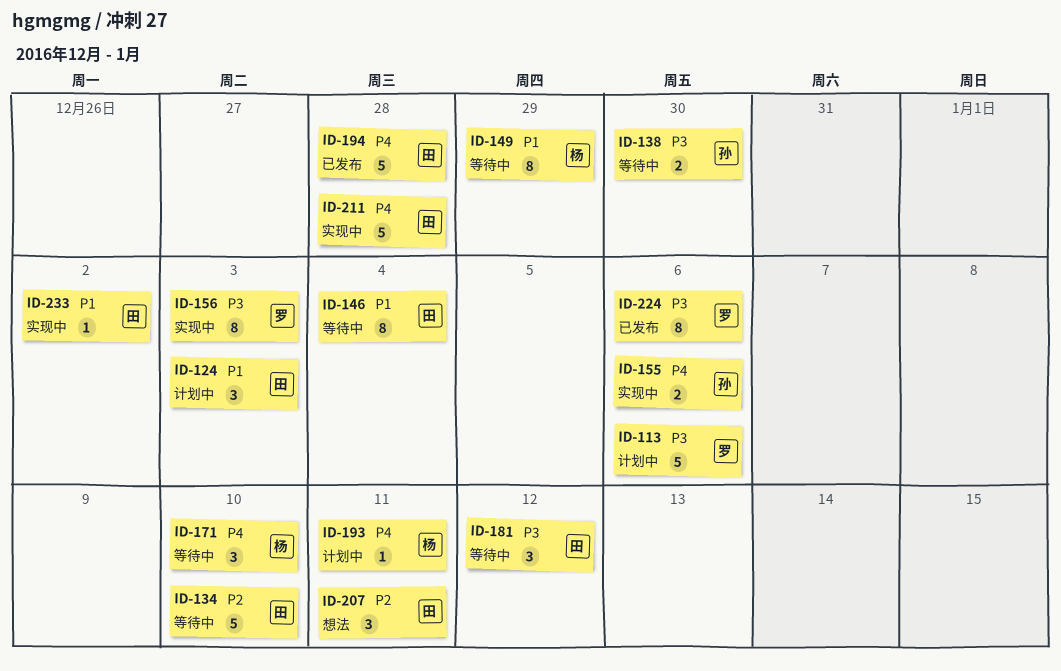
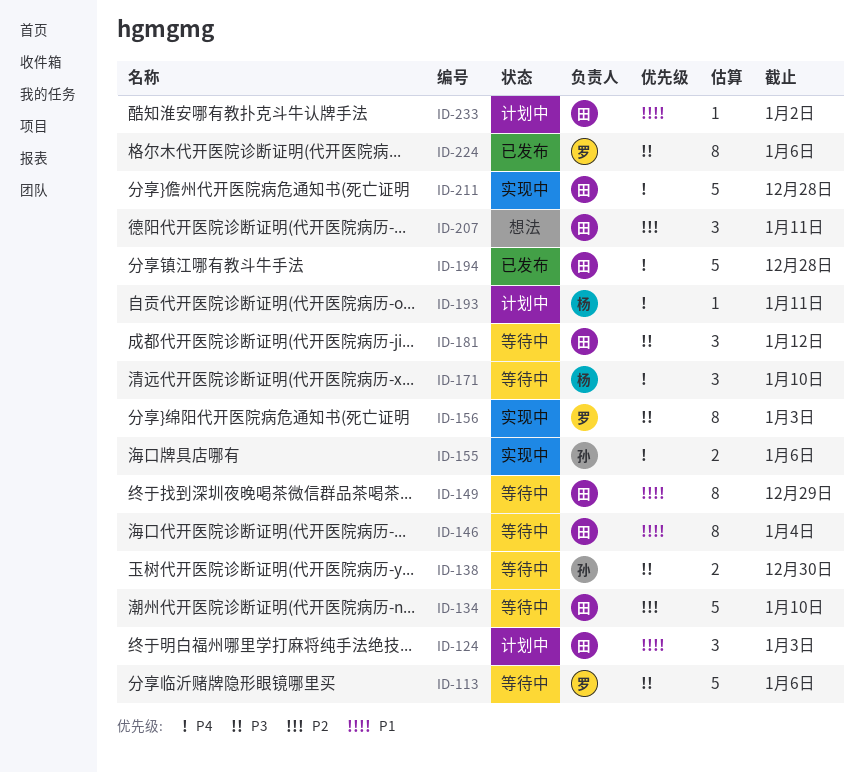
ID-113, status: 计划中 -> 等待中
ID-149, owner: 杨 -> 田
ID-233, status: 实现中 -> 计划中

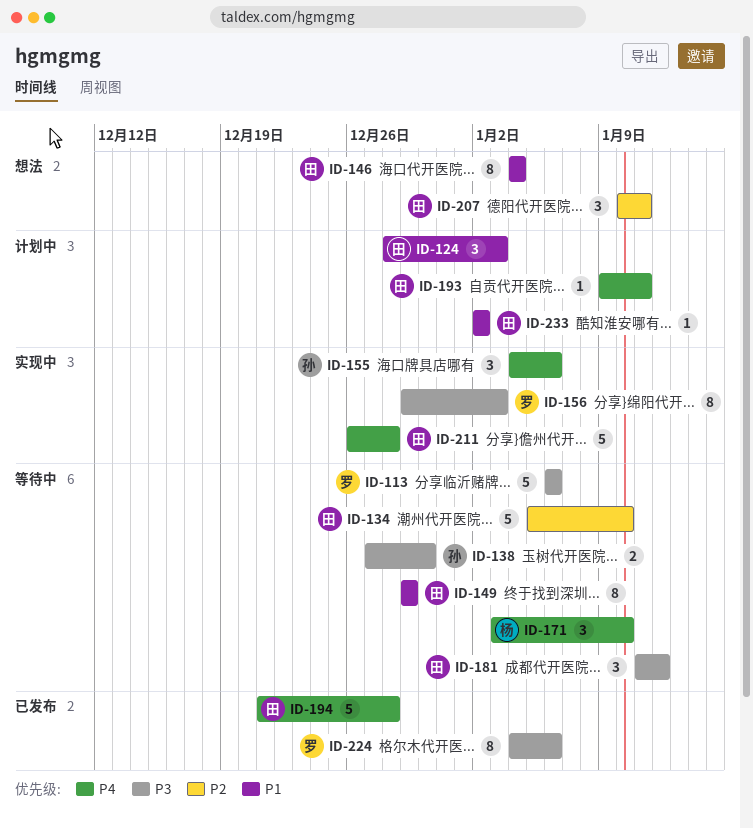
ID-146, status: 等待中 -> 想法
ID-155, estimate: 2 -> 3
ID-193, owner: 杨 -> 田

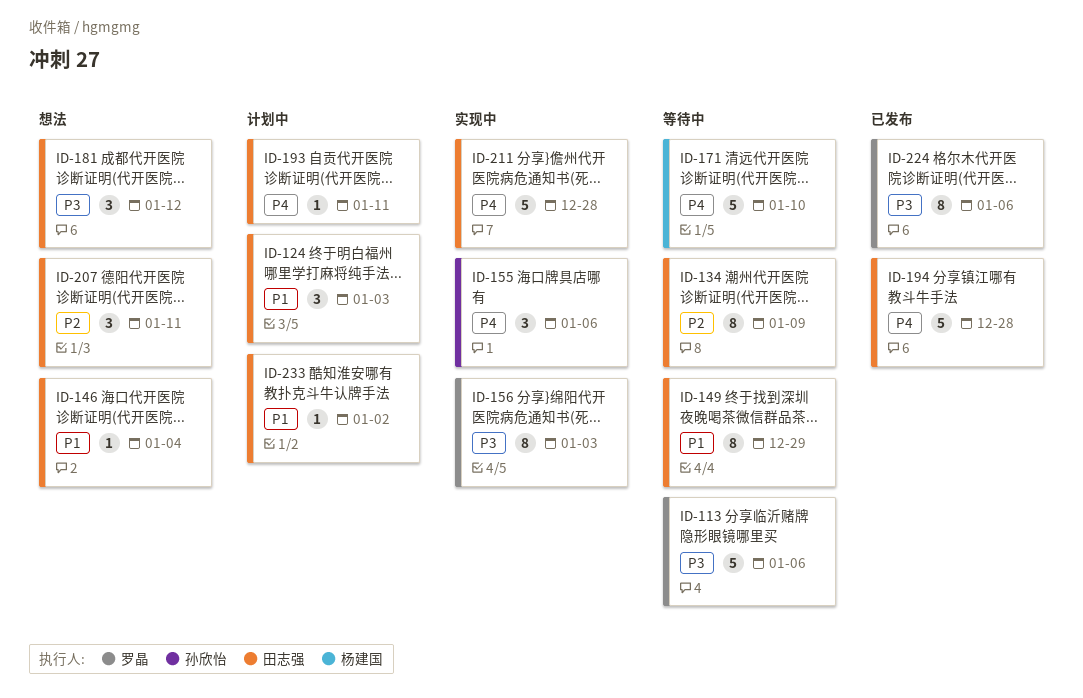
ID-134, estimate: 5 -> 8
ID-134, due: Jan 10 -> Jan 9
ID-138: present -> none
ID-146, estimate: 8 -> 1
ID-171, estimate: 3 -> 5
ID-181, status: 等待中 -> 想法

